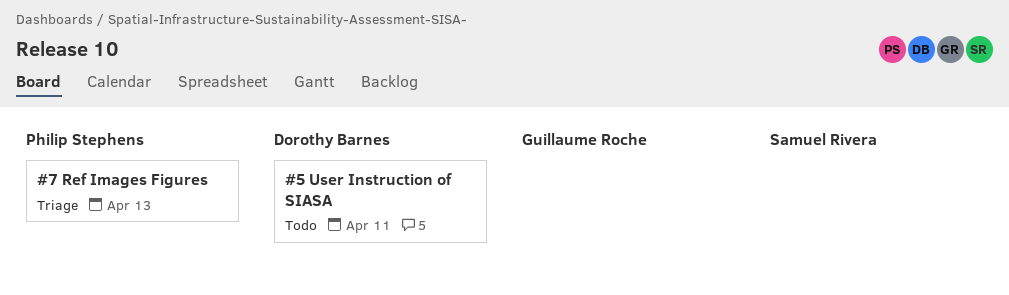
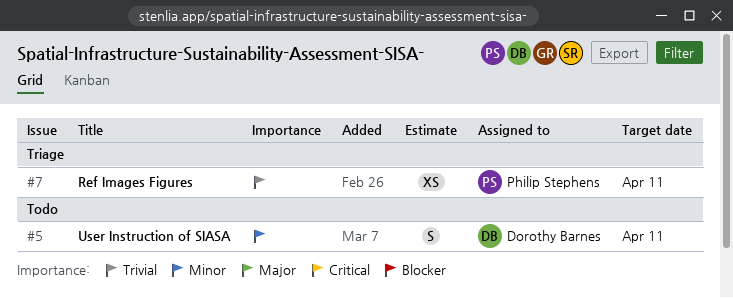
#7, due: Apr 13 -> Apr 11

